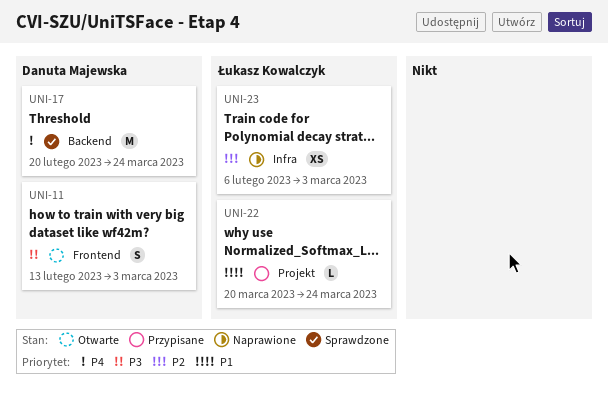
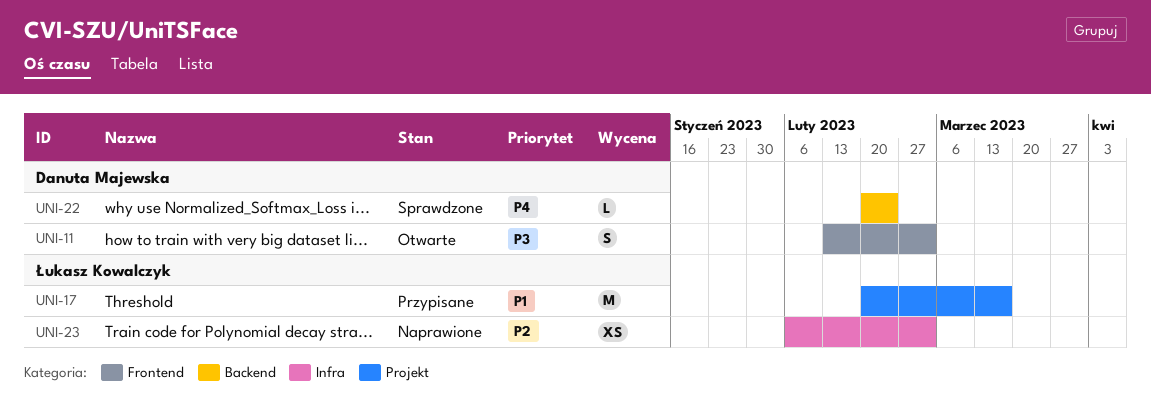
UNI-17, status: Sprawdzone -> Przypisane
UNI-17, owner: Danuta Majewska -> Łukasz Kowalczyk
UNI-17, priority: P4 -> P1
UNI-17, label: Backend -> Projekt
UNI-17, due: Mar 24 -> Mar 17
UNI-22, status: Przypisane -> Sprawdzone
UNI-22, owner: Łukasz Kowalczyk -> Danuta Majewska
UNI-22, priority: P1 -> P4
UNI-22, label: Projekt -> Backend
UNI-22, start: Mar 20 -> Feb 20
UNI-22, due: Mar 24 -> Feb 24

